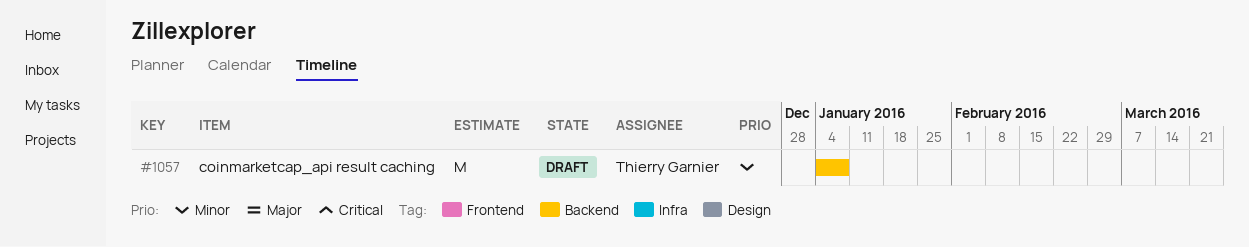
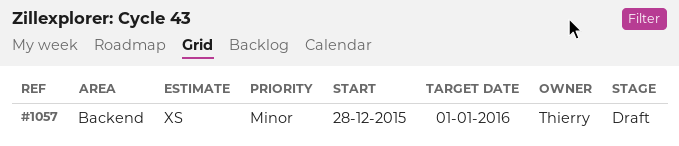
#1057, estimate: M -> XS
#1057, start: Jan 4 -> Dec 28
#1057, due: Jan 8 -> Jan 1

